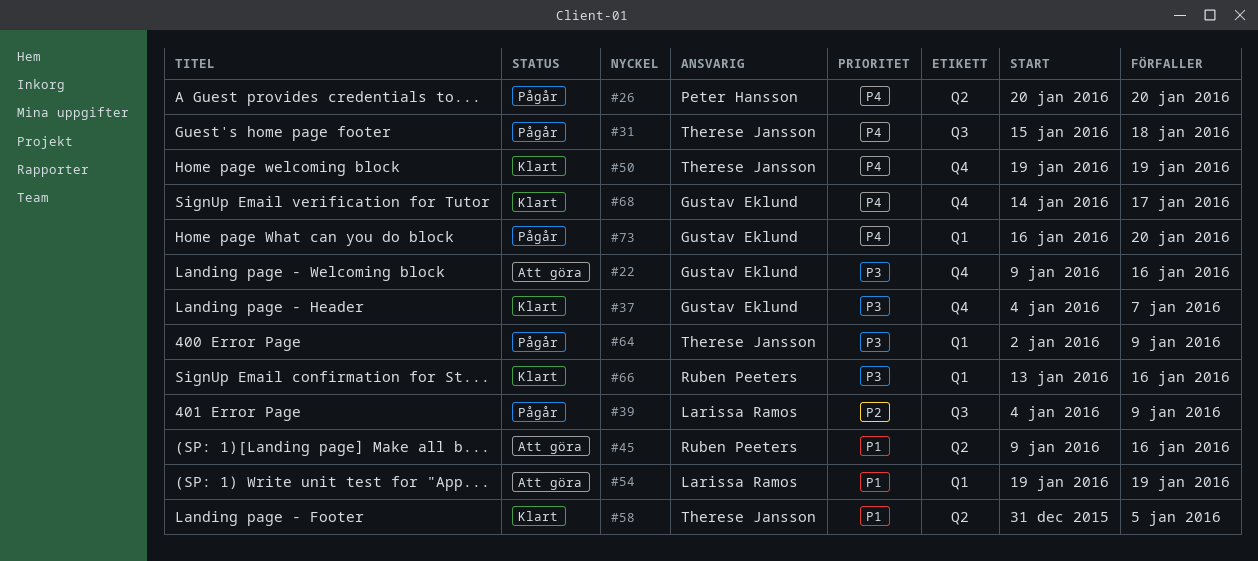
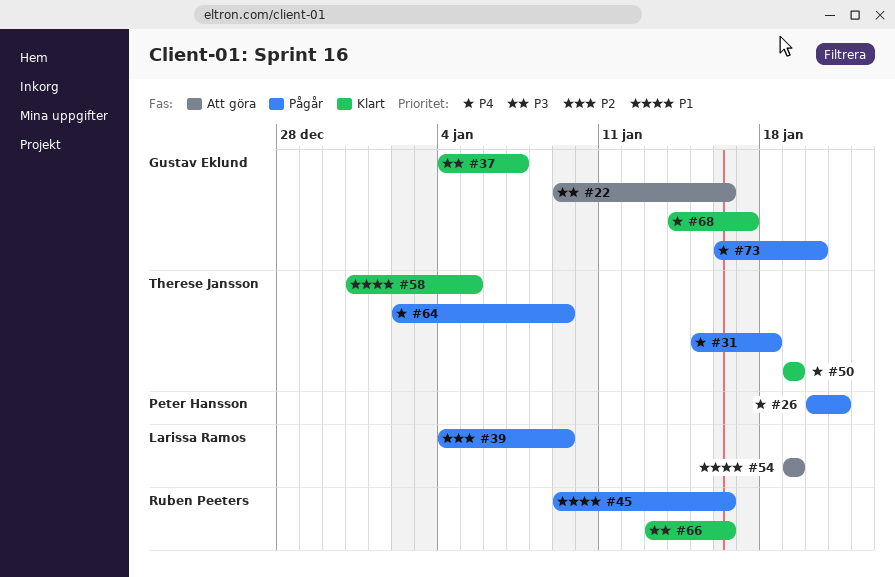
#26, due: Jan 20 -> Jan 21
#45, status: Att göra -> Pågår
#64, priority: P3 -> P4

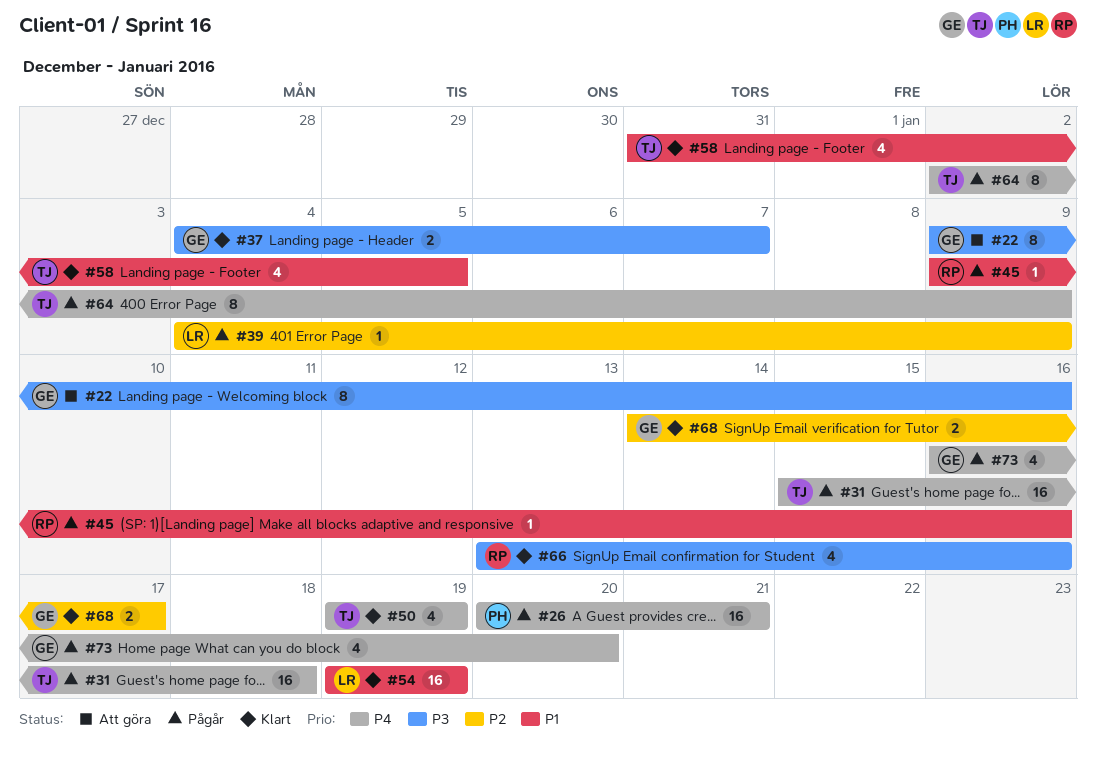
#54, status: Att göra -> Klart
#68, priority: P4 -> P2

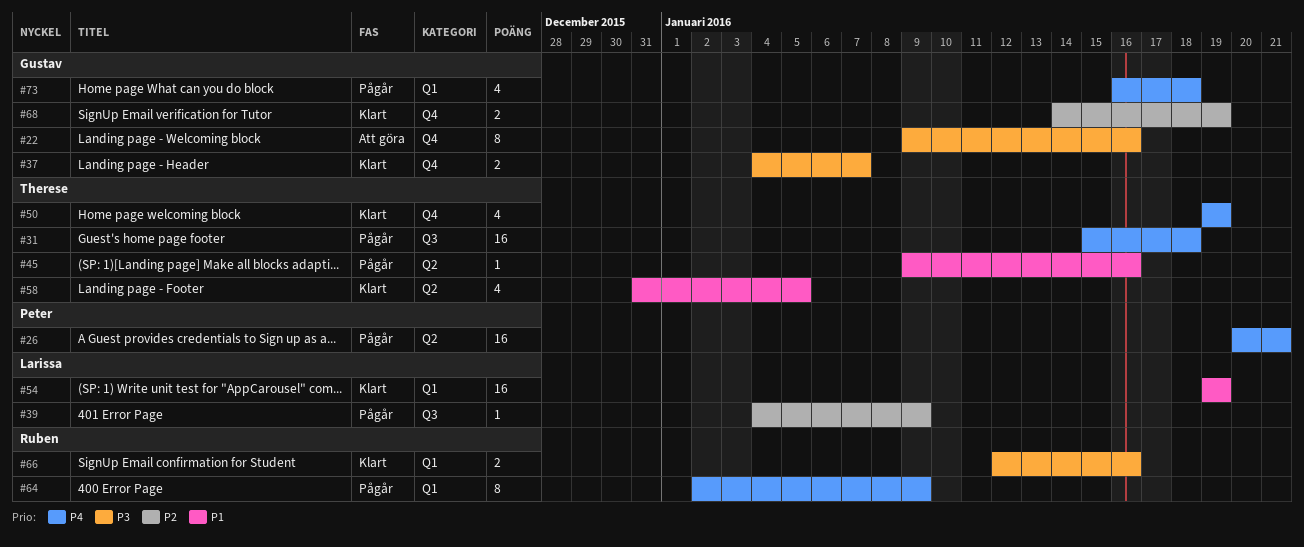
#45, owner: Ruben -> Therese
#64, owner: Therese -> Ruben
#66, estimate: 4 -> 2
#66, start: Jan 13 -> Jan 12
#68, due: Jan 17 -> Jan 19
#73, due: Jan 20 -> Jan 18

